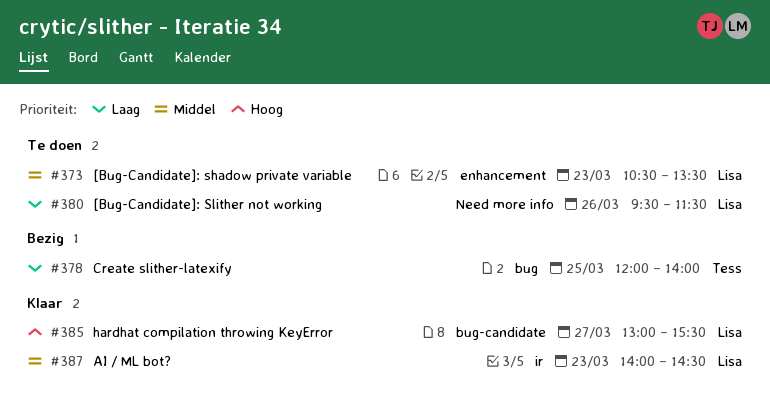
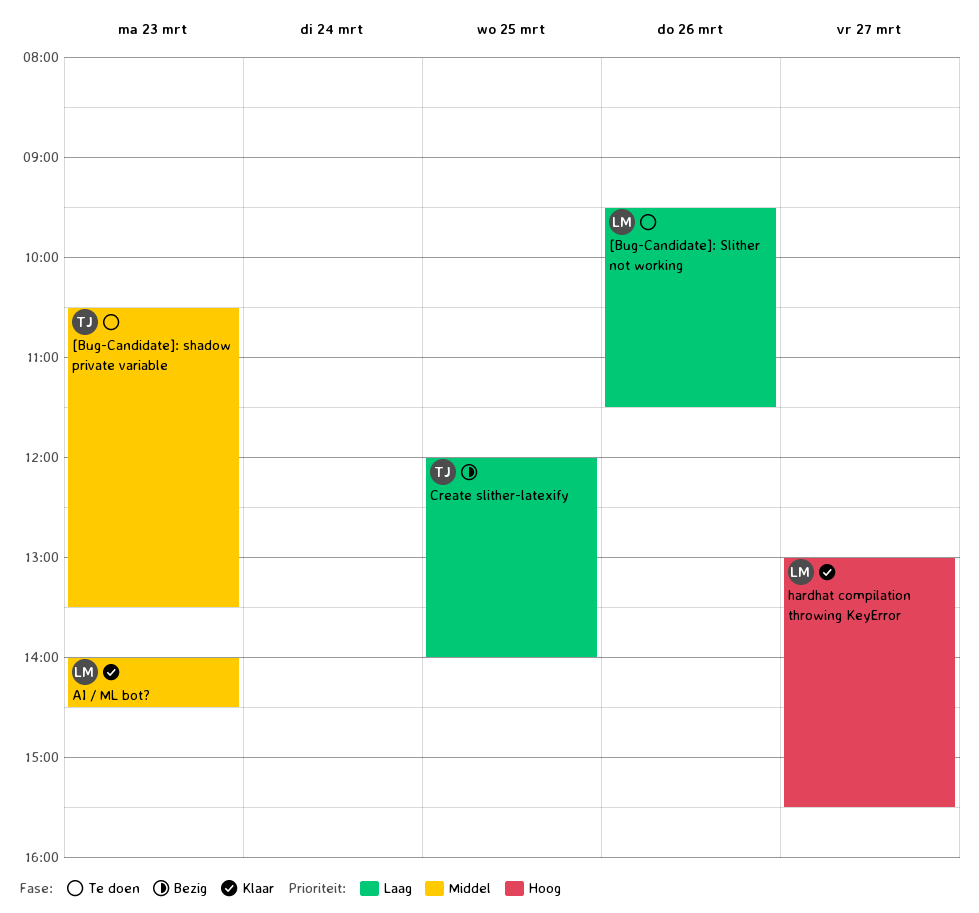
[Bug-Candidate]: shadow private variable, owner: Lisa -> Tess

